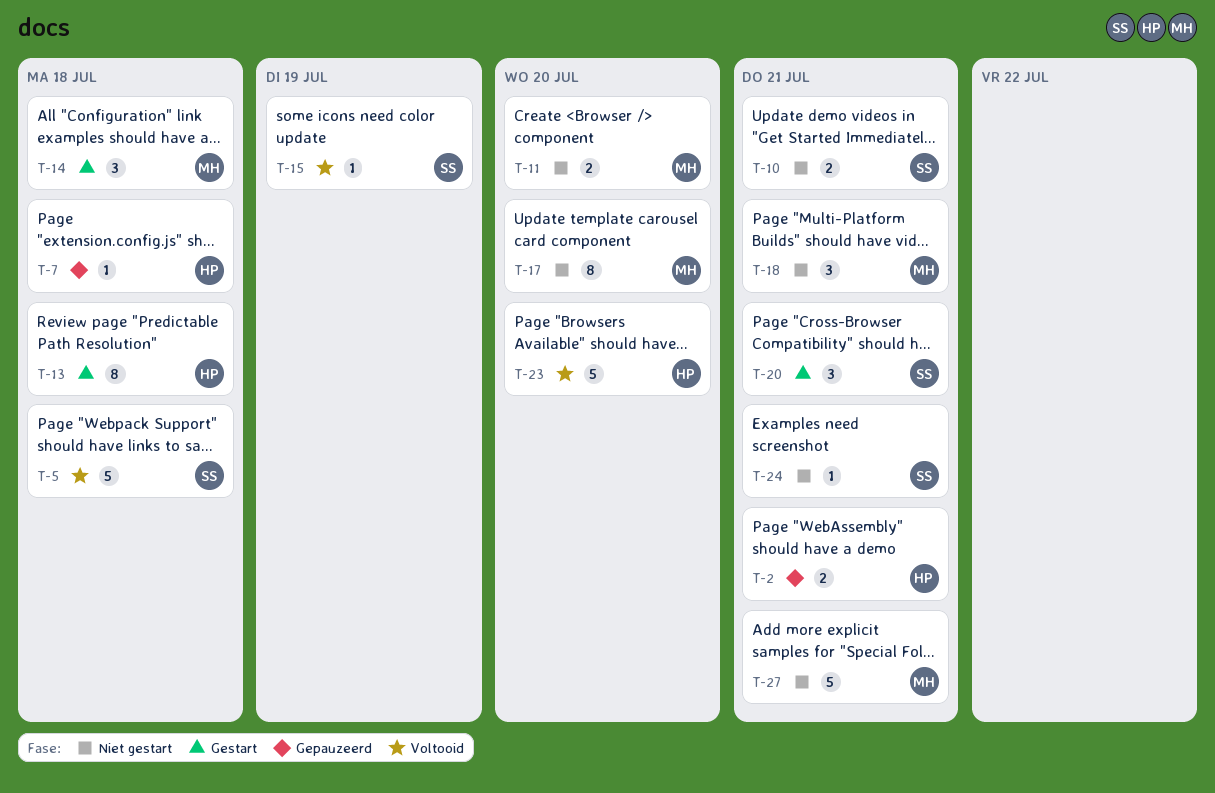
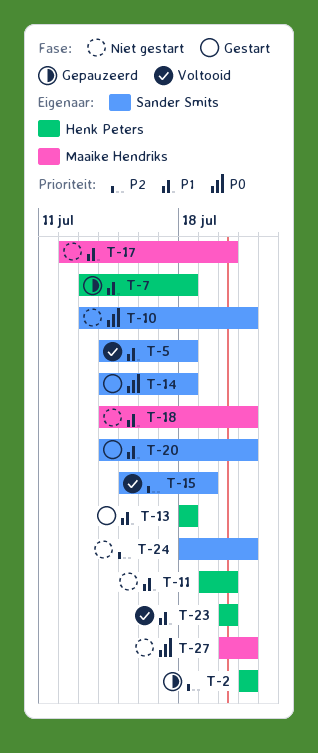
T-11, owner: Maaike Hendriks -> Henk Peters
T-14, owner: Maaike Hendriks -> Sander Smits

